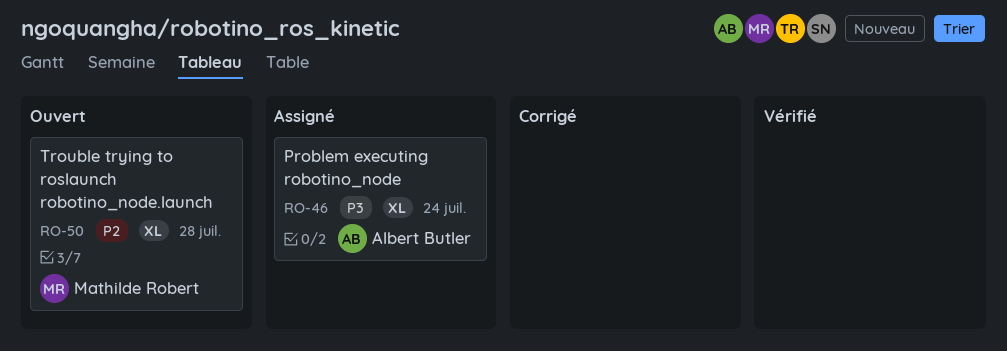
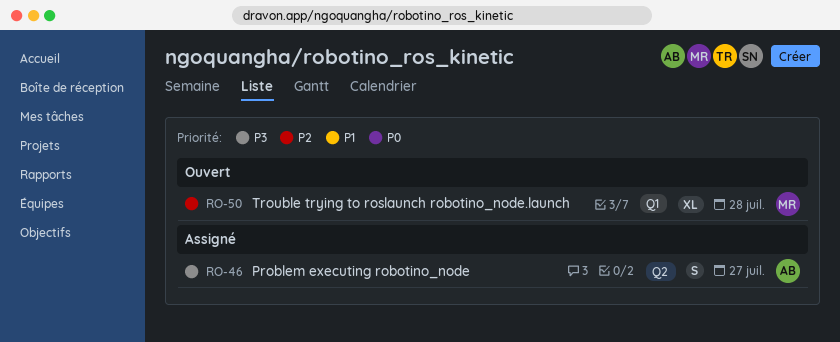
RO-46, estimate: XL -> S
RO-46, due: Jul 24 -> Jul 27

